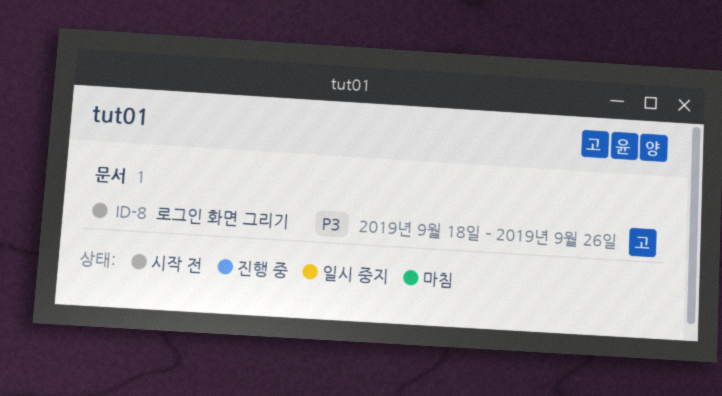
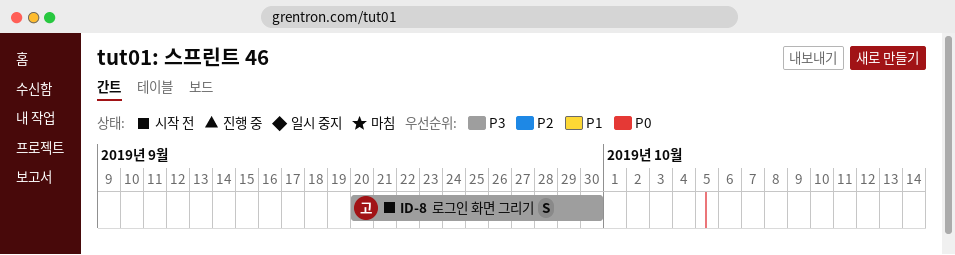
ID-8, start: Sep 18 -> Sep 20
ID-8, due: Sep 26 -> Sep 30

